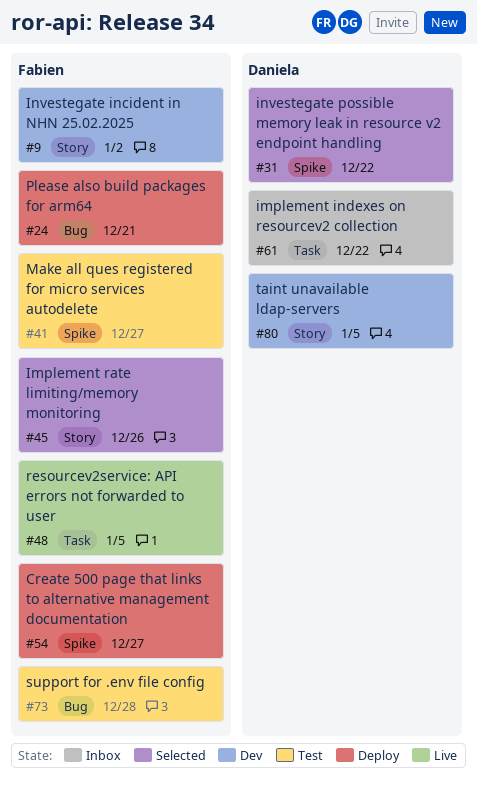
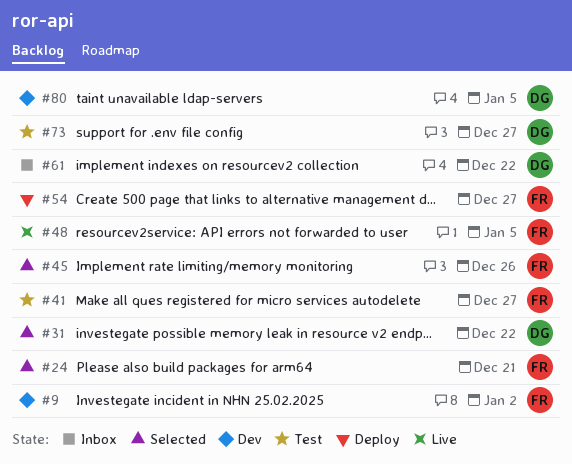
#24, status: Deploy -> Selected
#73, owner: Fabien -> Daniela
#73, due: Dec 28 -> Dec 27

